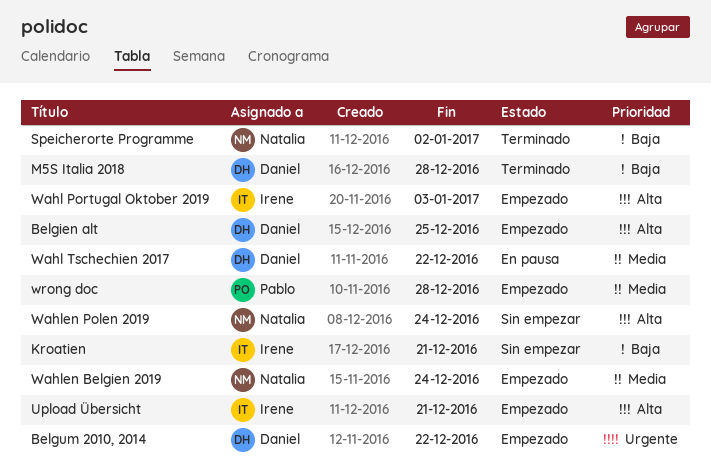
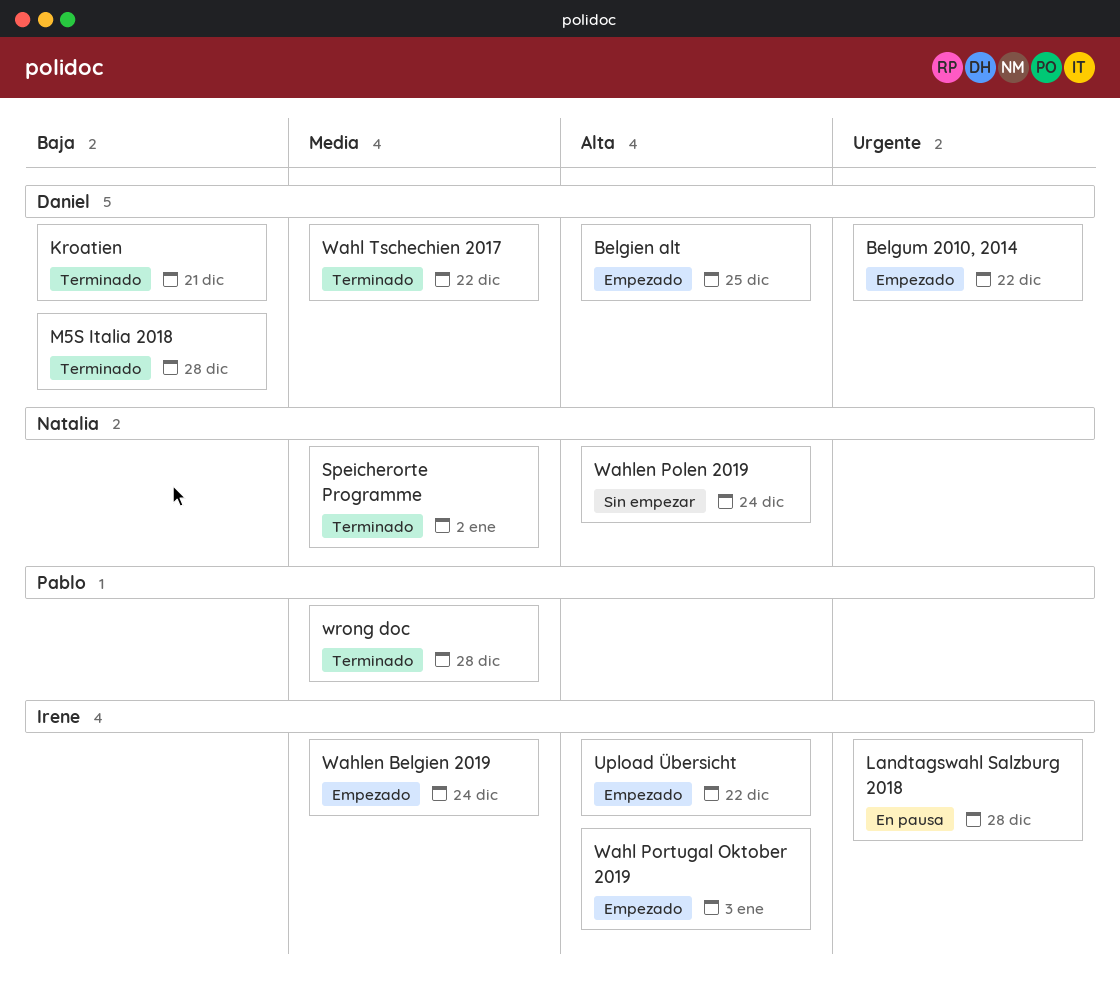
Kroatien, status: Sin empezar -> Terminado
Kroatien, owner: Irene -> Daniel
Landtagswahl Salzburg 2018: none -> present
Speicherorte Programme, priority: Baja -> Media
Upload Übersicht, due: Dec 21 -> Dec 22
Wahl Tschechien 2017, status: En pausa -> Terminado
Wahlen Belgien 2019, owner: Natalia -> Irene
wrong doc, status: Empezado -> Terminado

